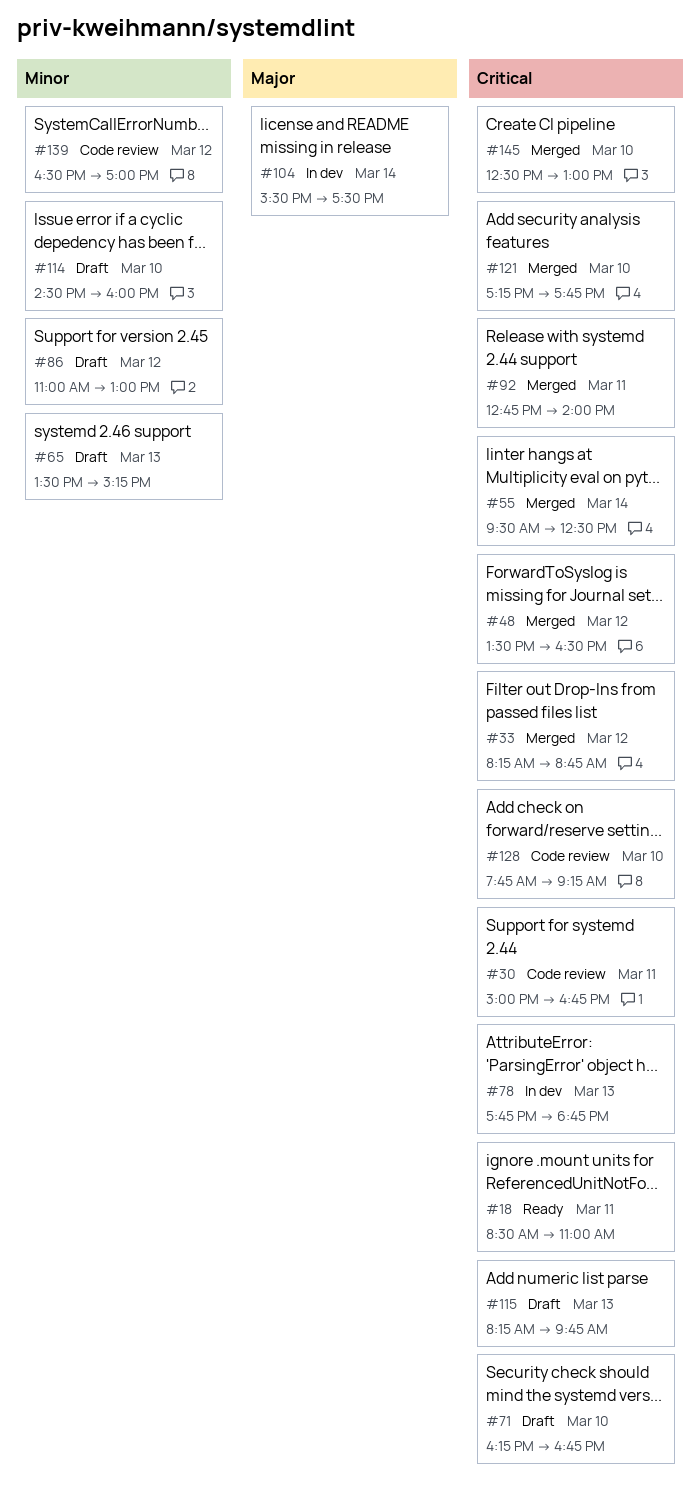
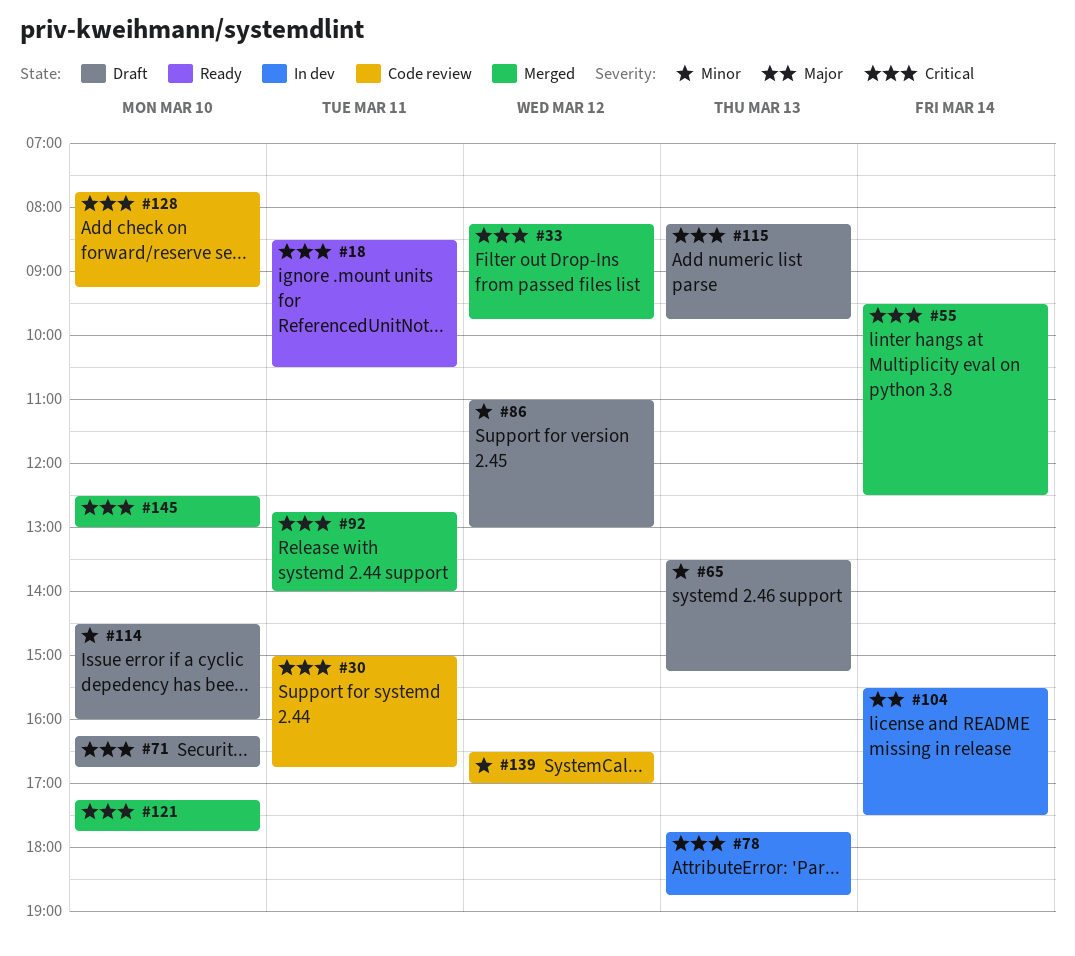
#18, ends: 11:00 -> 10:30
#33, ends: 08:45 -> 09:45
#48: present -> none

